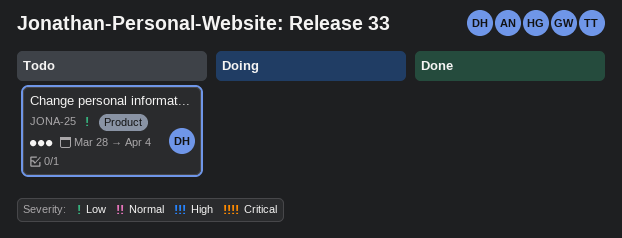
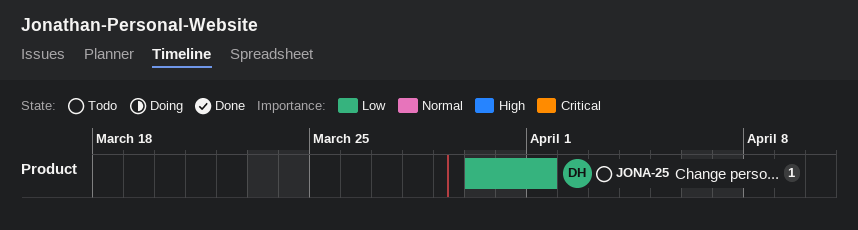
JONA-25, estimate: 3 -> 1
JONA-25, start: Mar 28 -> Mar 30
JONA-25, due: Apr 4 -> Apr 1

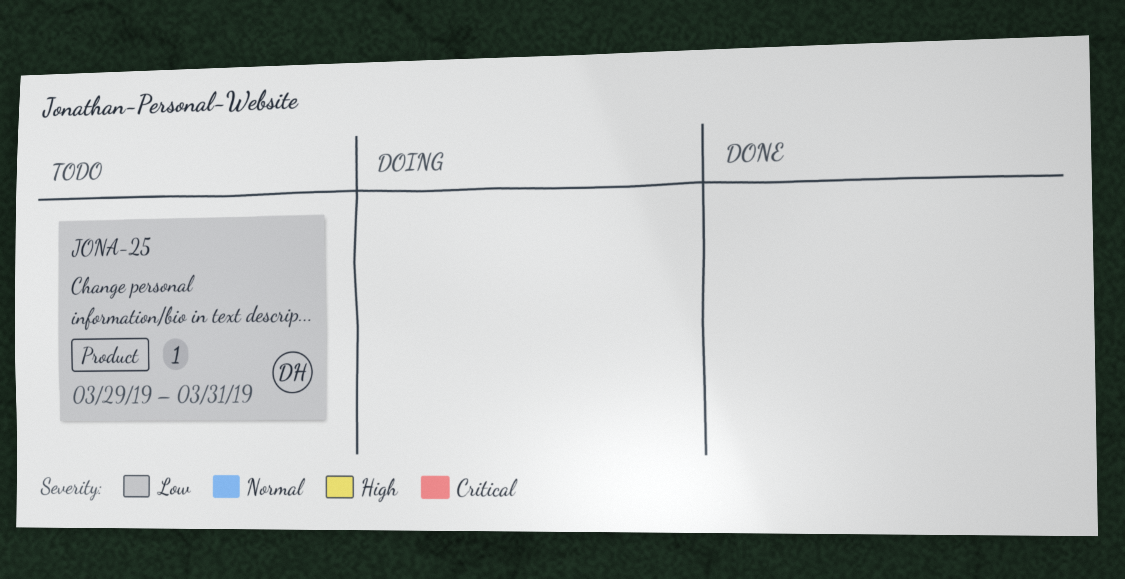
JONA-25, start: Mar 30 -> Mar 29
JONA-25, due: Apr 1 -> Mar 31

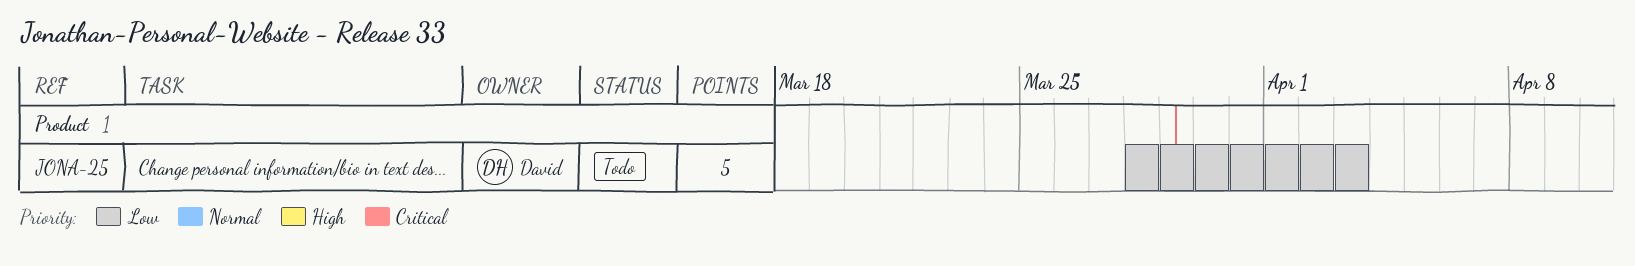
JONA-25, estimate: 1 -> 5
JONA-25, start: Mar 29 -> Mar 28
JONA-25, due: Mar 31 -> Apr 3

